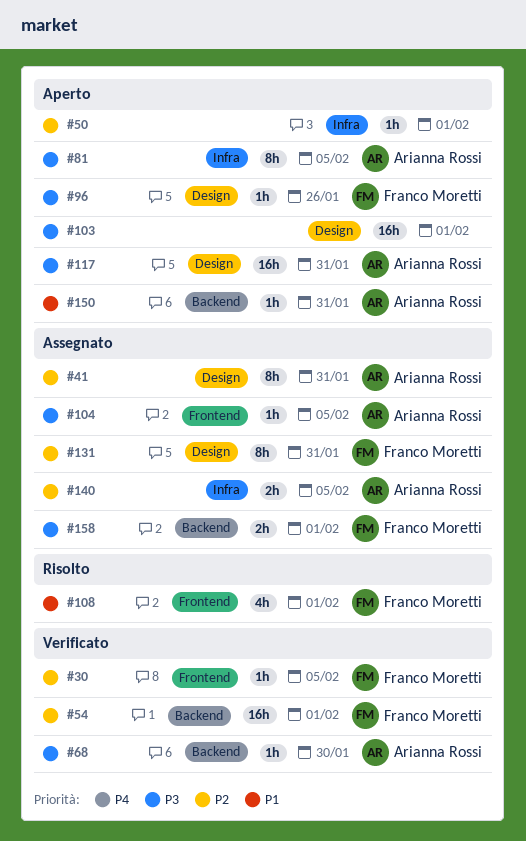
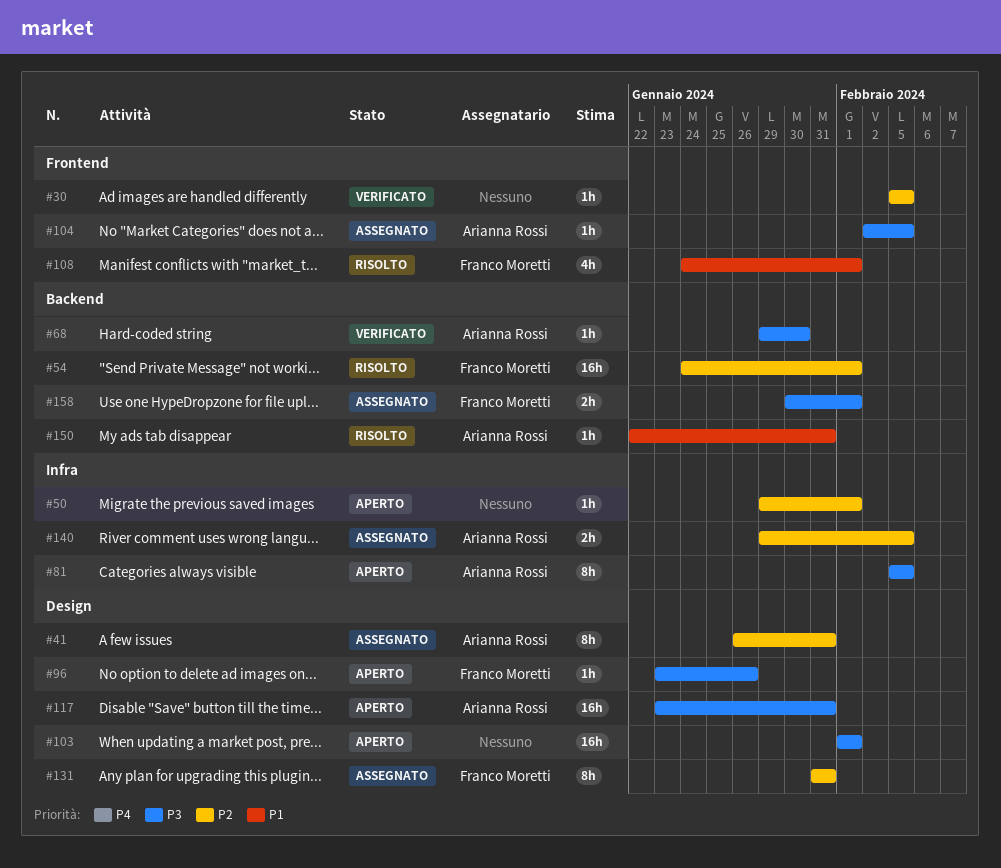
#30, owner: Franco Moretti -> none
#54, status: Verificato -> Risolto
#150, status: Aperto -> Risolto

